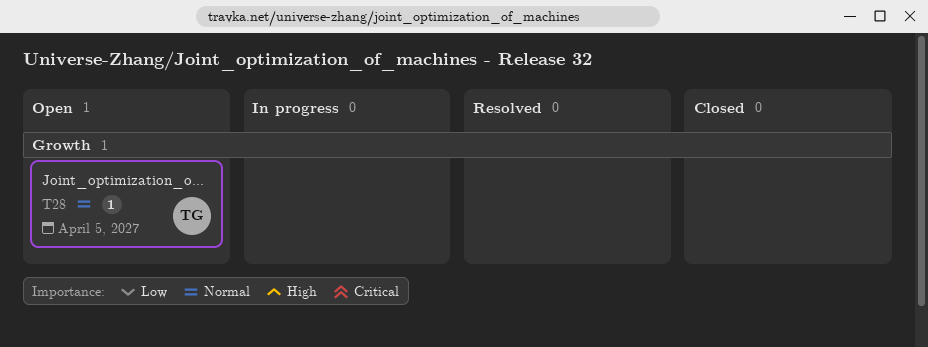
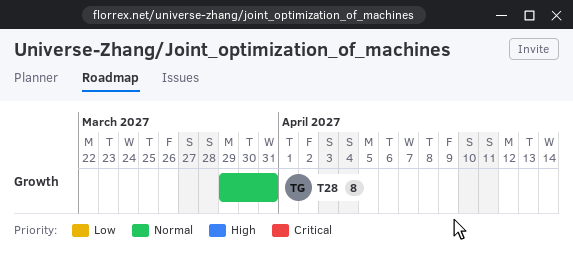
T28, estimate: 1 -> 8
T28, due: Apr 5 -> Mar 31

